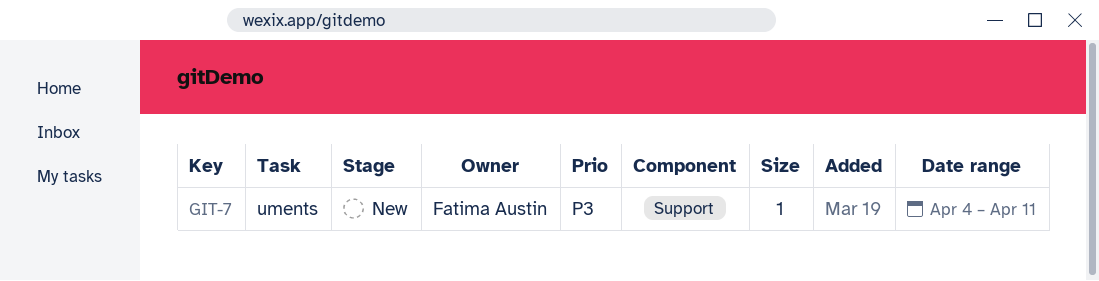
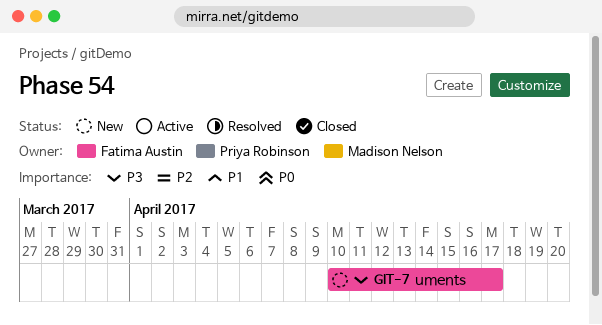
GIT-7, start: Apr 4 -> Apr 10
GIT-7, due: Apr 11 -> Apr 17

